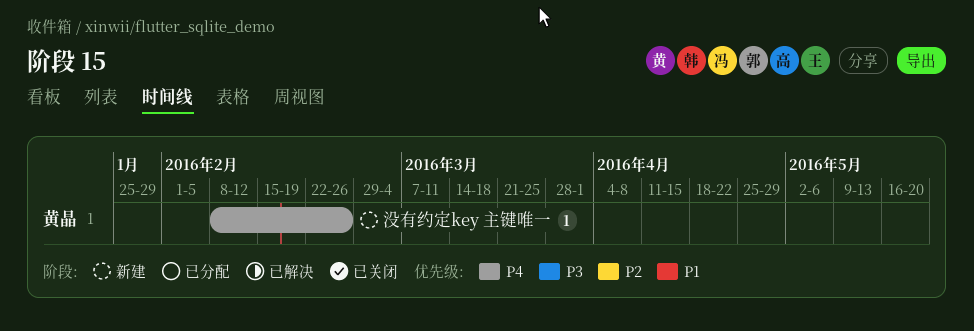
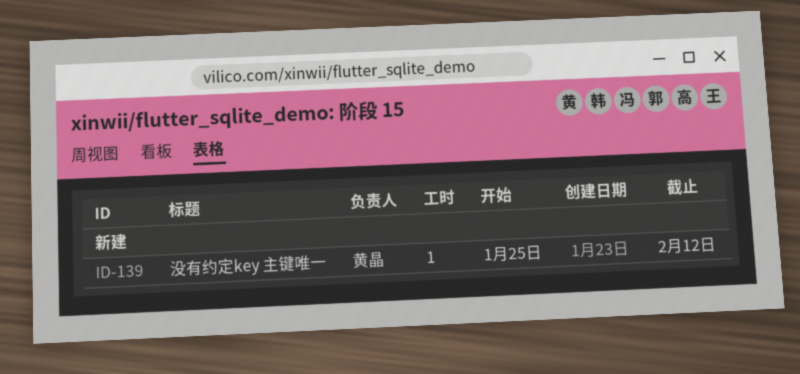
没有约定key 主键唯一, start: Feb 8 -> Jan 25
没有约定key 主键唯一, due: Feb 26 -> Feb 12

